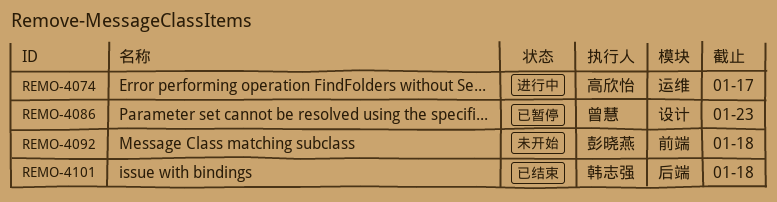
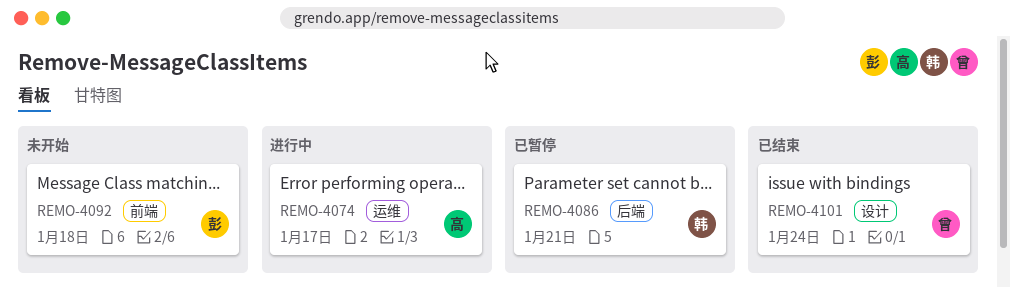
REMO-4086, owner: 曾慧 -> 韩志强
REMO-4086, label: 设计 -> 后端
REMO-4086, due: Jan 23 -> Jan 21
REMO-4101, owner: 韩志强 -> 曾慧
REMO-4101, label: 后端 -> 设计
REMO-4101, due: Jan 18 -> Jan 24

